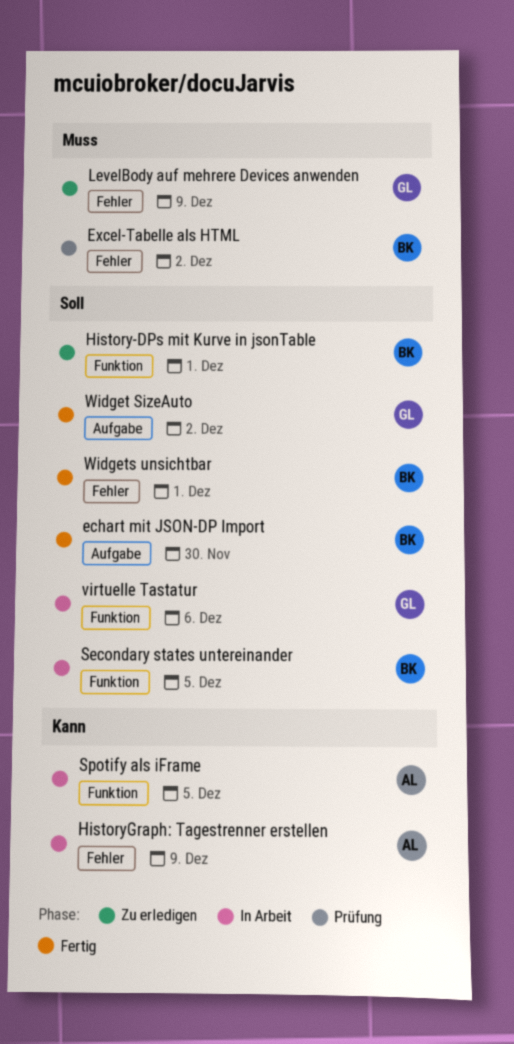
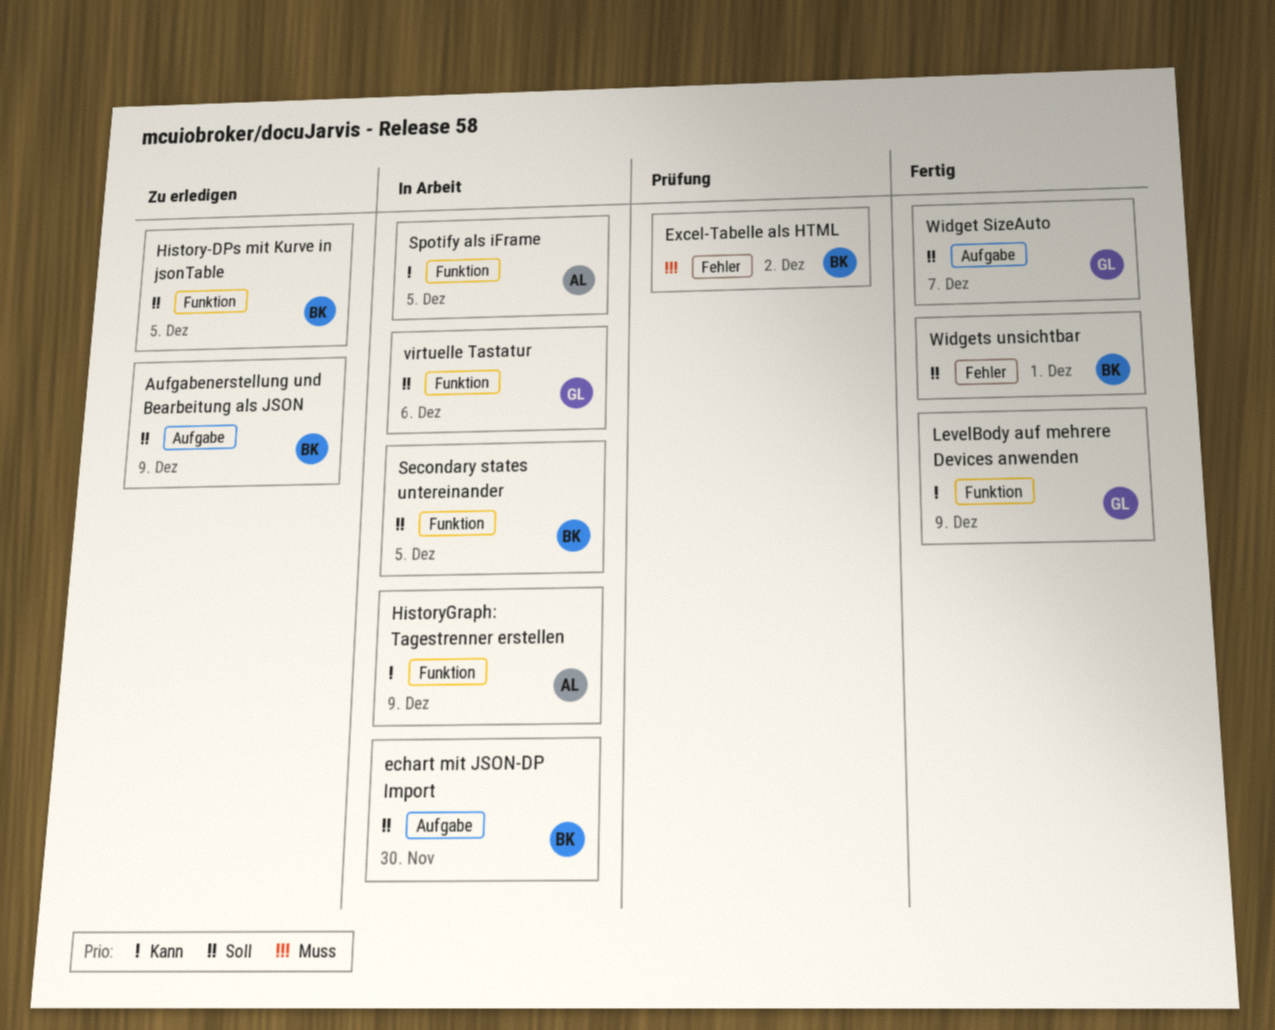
Aufgabenerstellung und Bearbeitung als JSON: none -> present
echart mit JSON-DP Import, status: Fertig -> In Arbeit
History-DPs mit Kurve in jsonTable, due: Dec 1 -> Dec 5
HistoryGraph: Tagestrenner erstellen, label: Fehler -> Funktion
LevelBody auf mehrere Devices anwenden, status: Zu erledigen -> Fertig
LevelBody auf mehrere Devices anwenden, priority: Muss -> Kann
LevelBody auf mehrere Devices anwenden, label: Fehler -> Funktion
Widget SizeAuto, due: Dec 2 -> Dec 7

